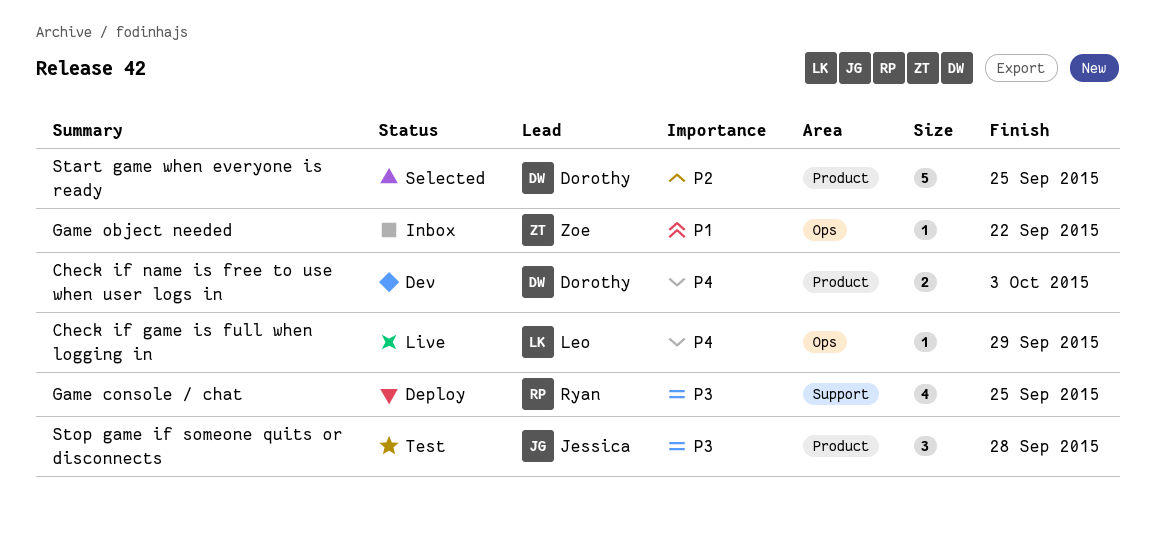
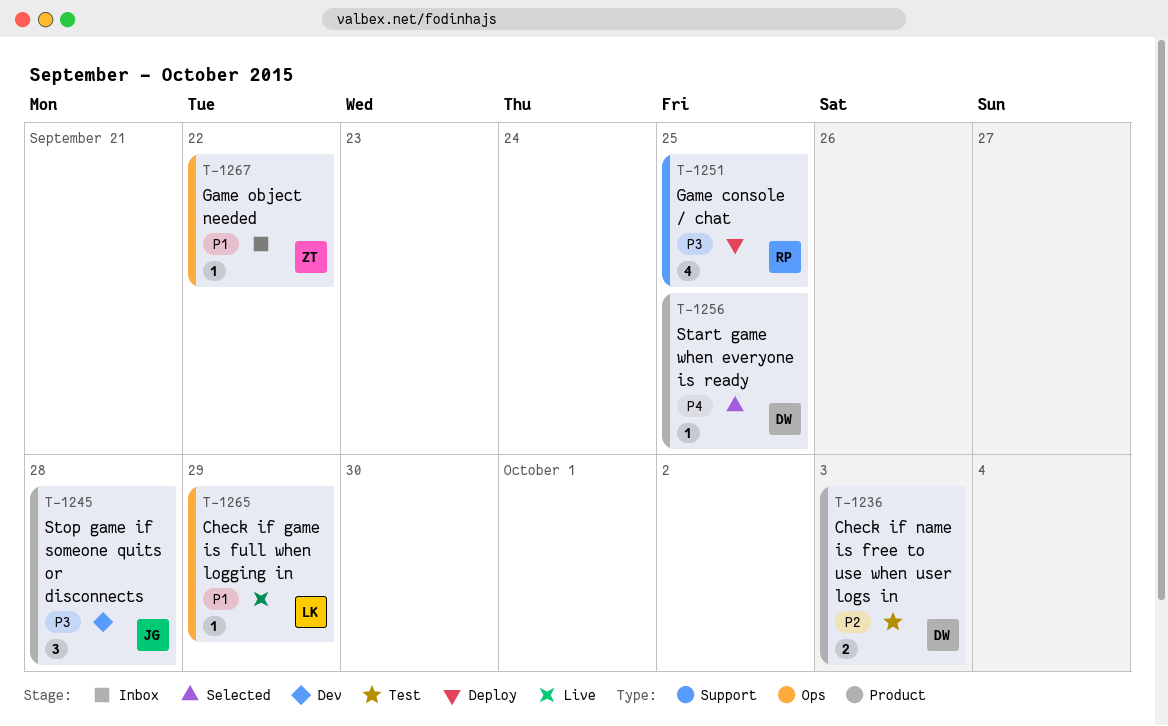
Check if game is full when logging in, priority: P4 -> P1
Check if name is free to use when user logs in, status: Dev -> Test
Check if name is free to use when user logs in, priority: P4 -> P2
Start game when everyone is ready, priority: P2 -> P4
Start game when everyone is ready, estimate: 5 -> 1
Stop game if someone quits or disconnects, status: Test -> Dev

